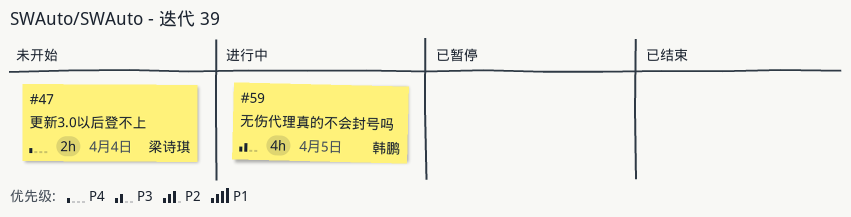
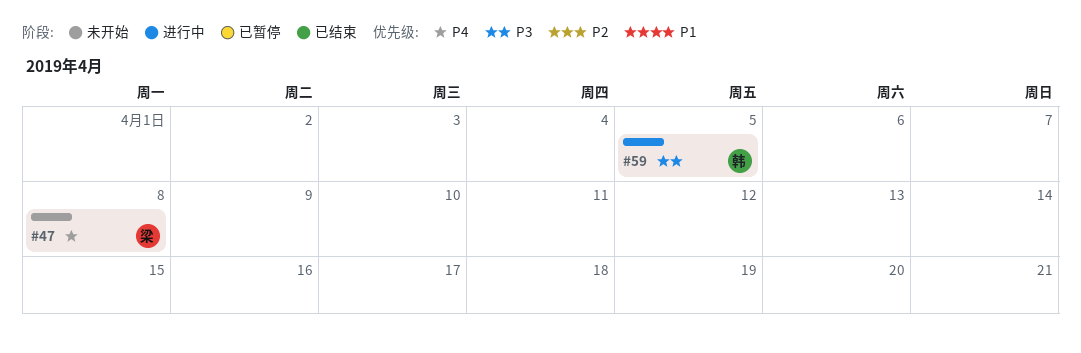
#47, due: Apr 4 -> Apr 8

